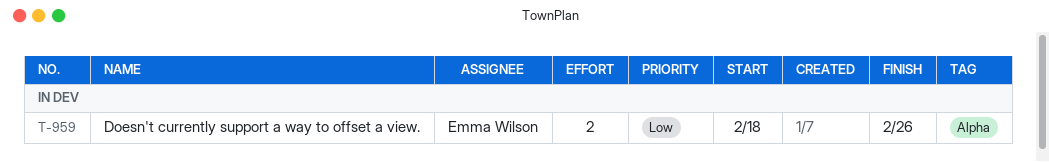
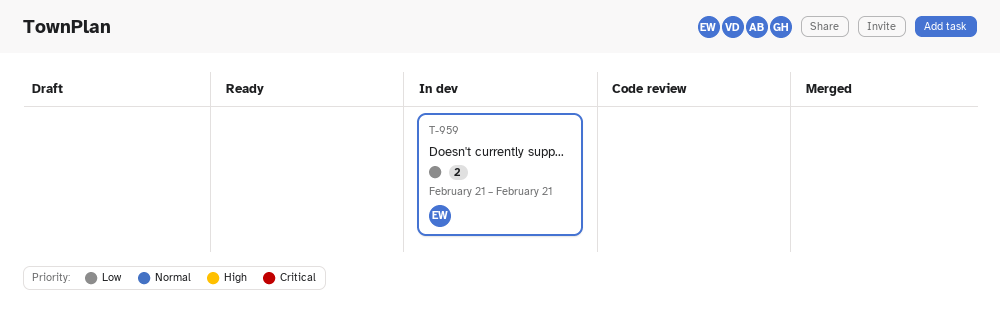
T-959, start: Feb 18 -> Feb 21
T-959, due: Feb 26 -> Feb 21

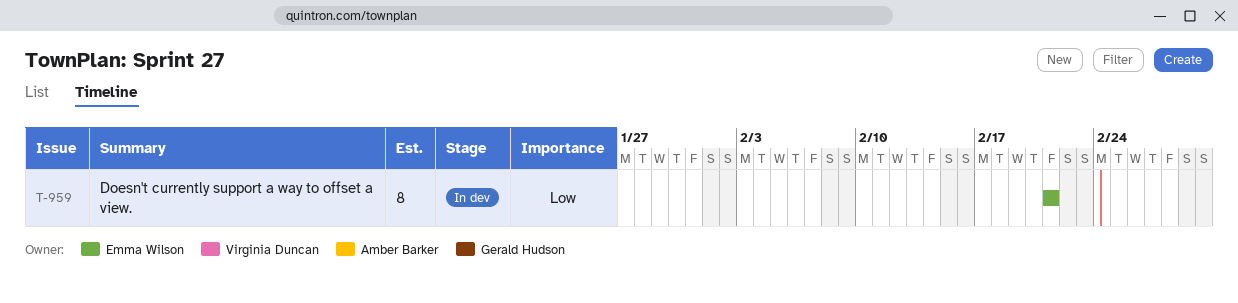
T-959, estimate: 2 -> 8

